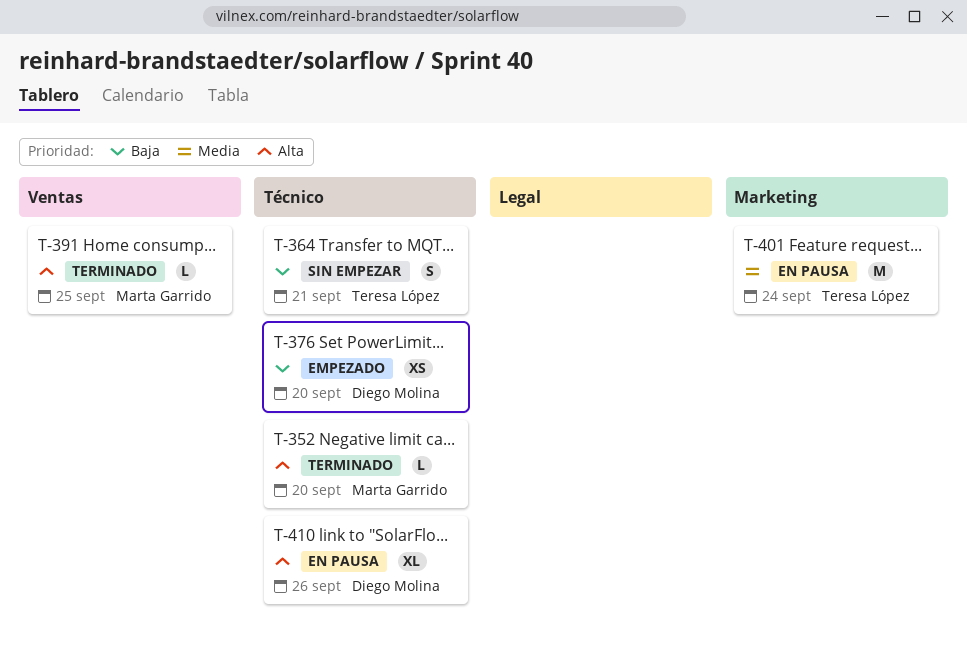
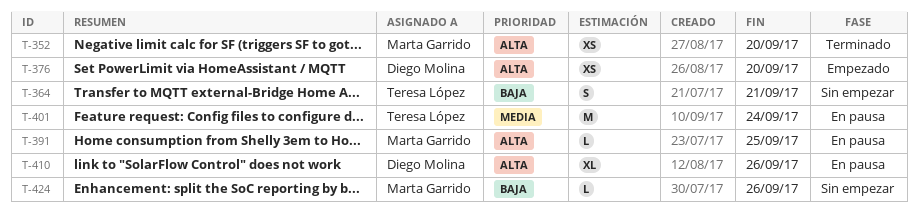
T-352, estimate: L -> XS
T-376, priority: Baja -> Alta
T-391, status: Terminado -> En pausa
T-424: none -> present

